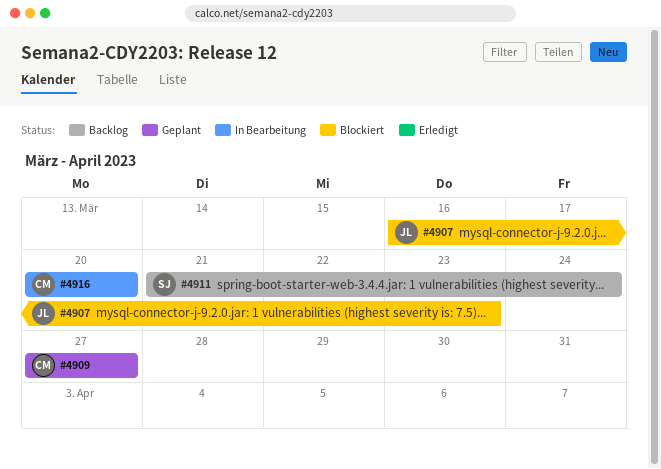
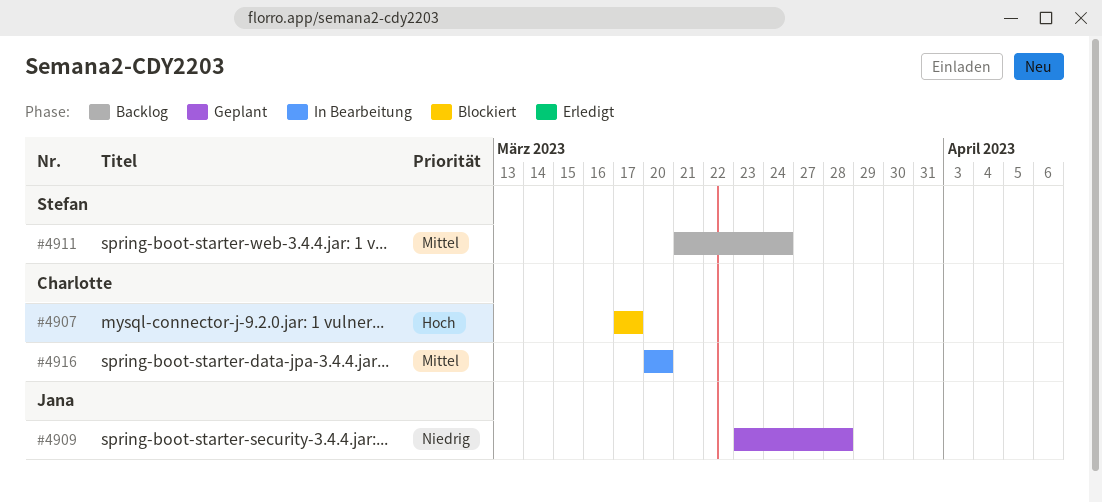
#4907, owner: Jana -> Charlotte
#4907, start: Mar 16 -> Mar 17
#4907, due: Mar 23 -> Mar 17
#4909, owner: Charlotte -> Jana
#4909, start: Mar 27 -> Mar 23
#4909, due: Mar 27 -> Mar 28

